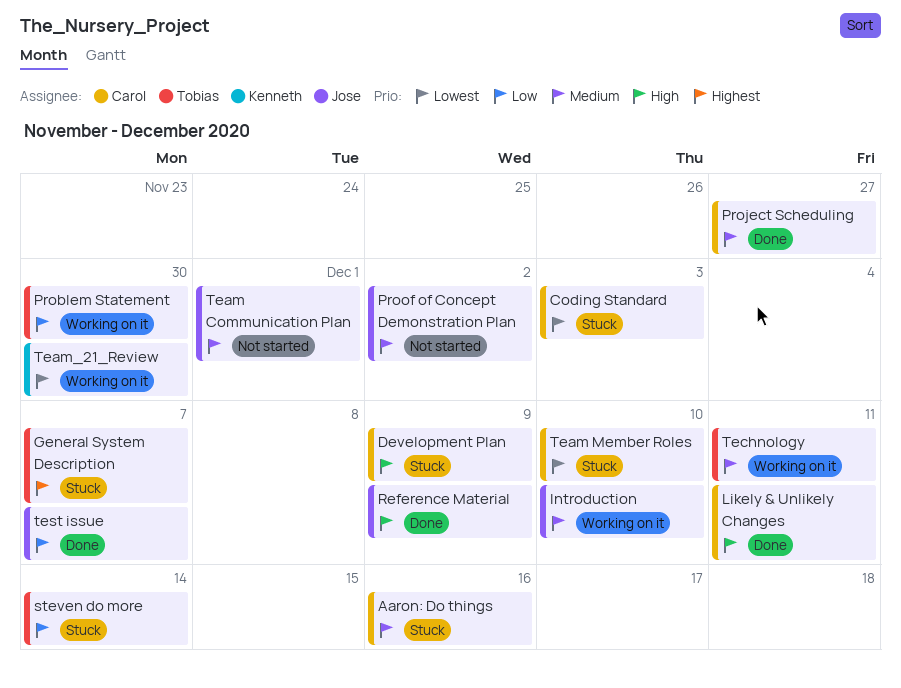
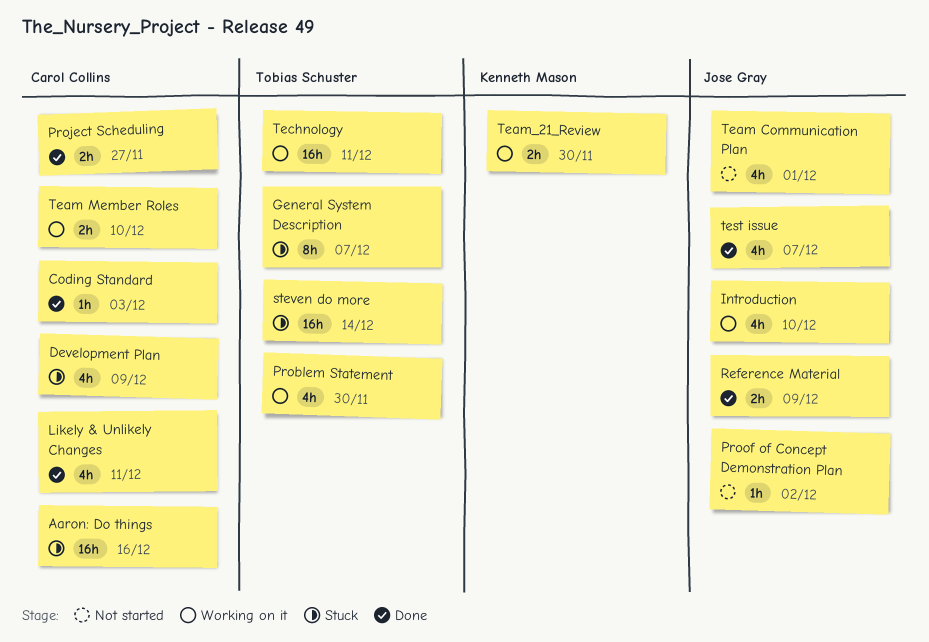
Coding Standard, status: Stuck -> Done
Team Member Roles, status: Stuck -> Working on it

